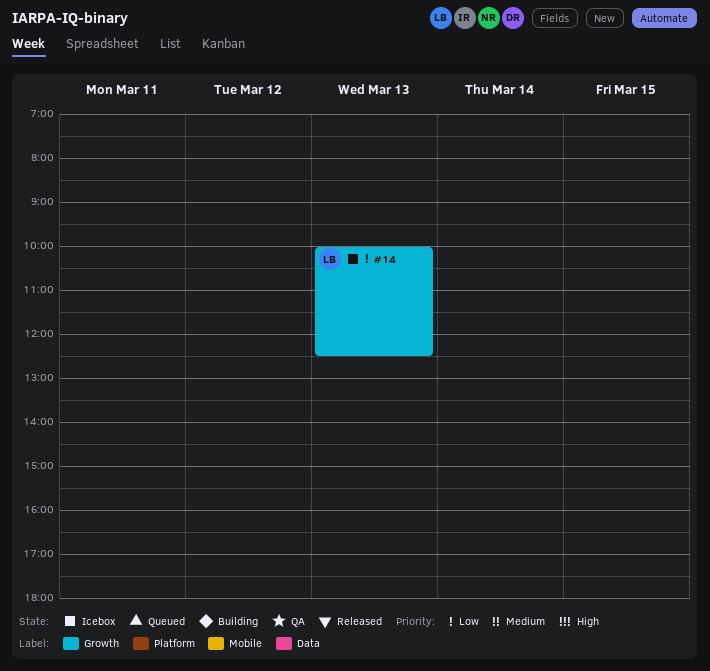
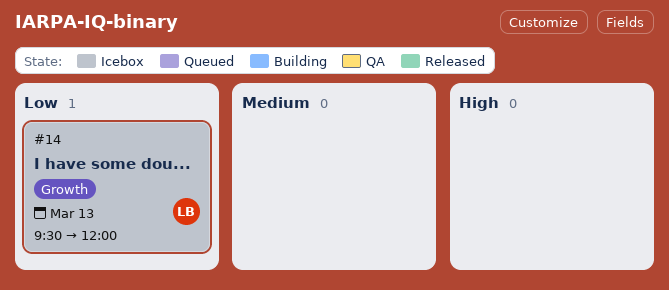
#14, begins: 10:00 -> 09:30
#14, ends: 12:30 -> 12:00

